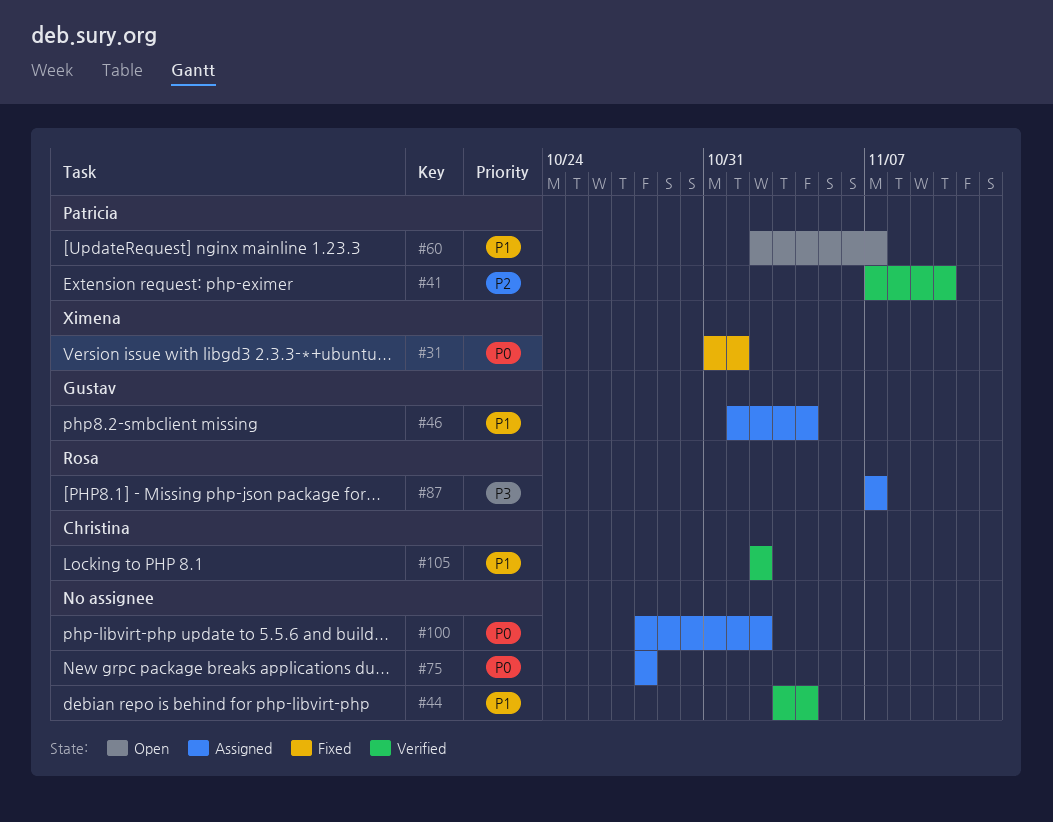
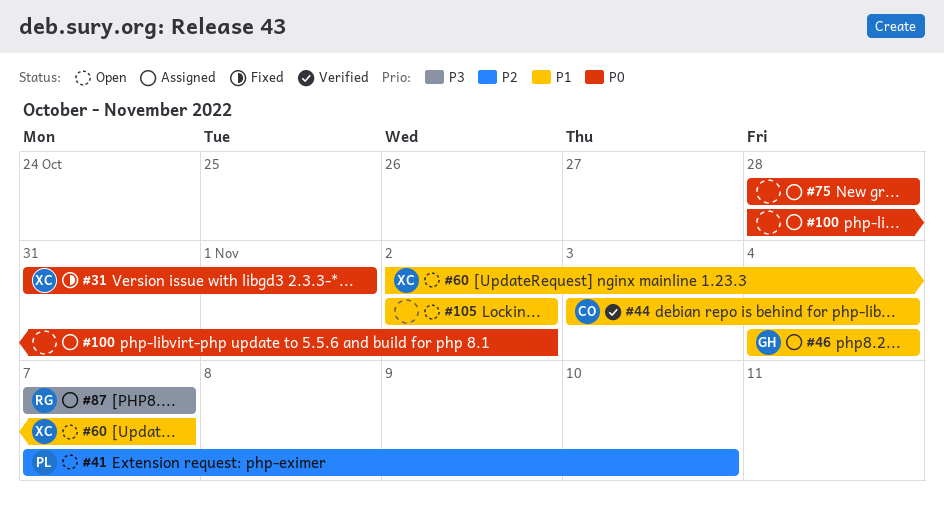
#41, status: Verified -> Open
#44, owner: none -> Christina
#46, start: Nov 1 -> Nov 4
#60, owner: Patricia -> Ximena
#105, status: Verified -> Open
#105, owner: Christina -> none

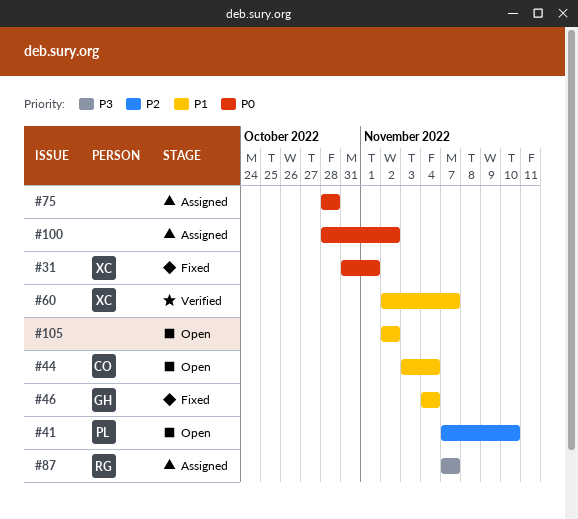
#44, status: Verified -> Open
#46, status: Assigned -> Fixed
#60, status: Open -> Verified

